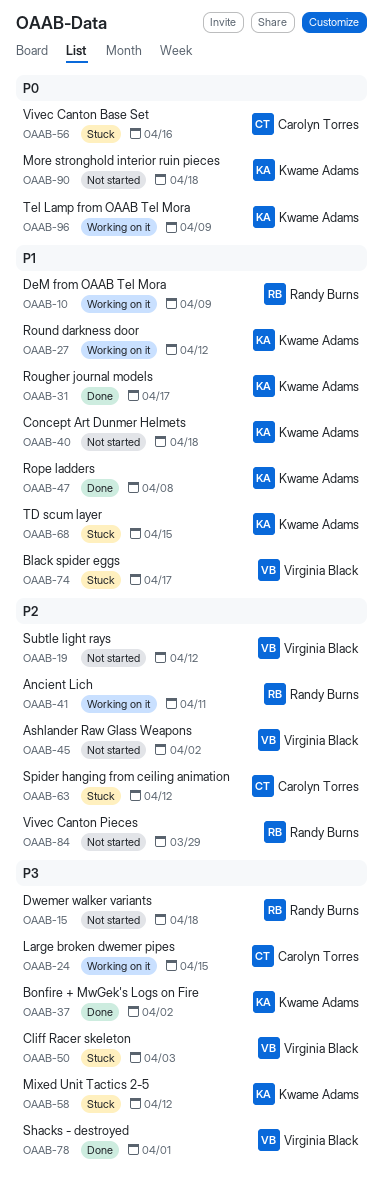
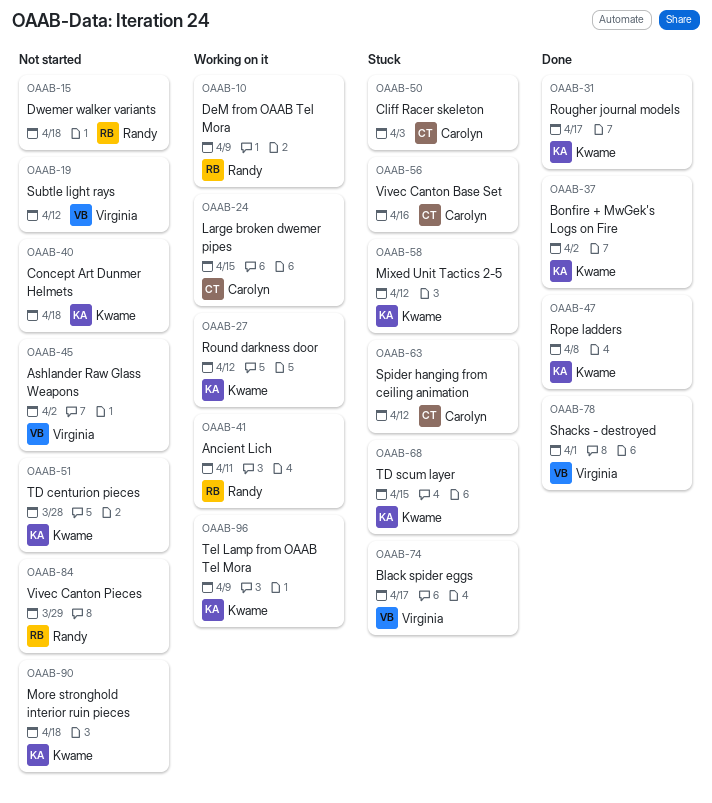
OAAB-50, owner: Virginia Black -> Carolyn Torres
OAAB-51: none -> present

